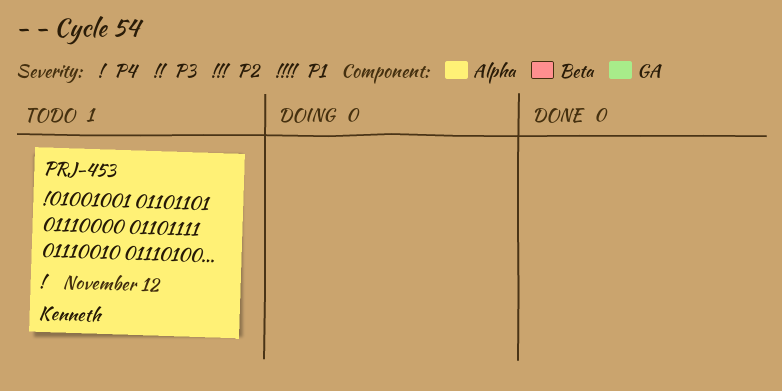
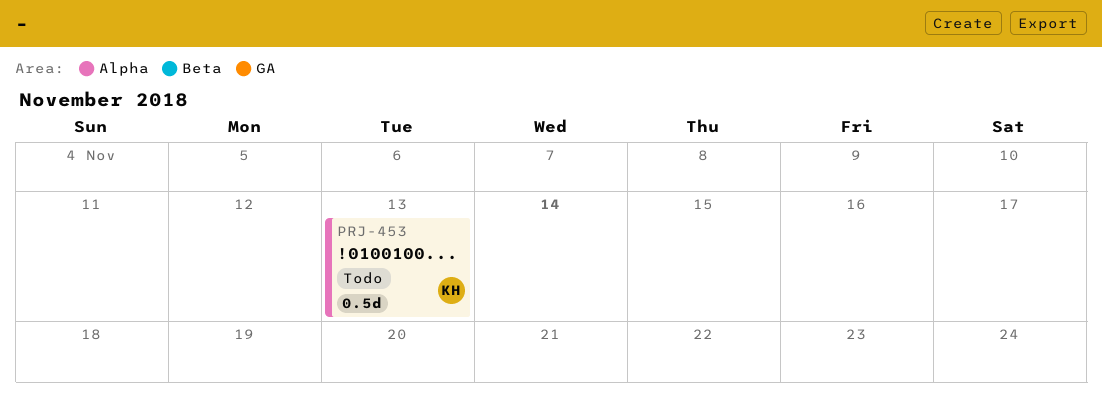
PRJ-453, due: Nov 12 -> Nov 13

